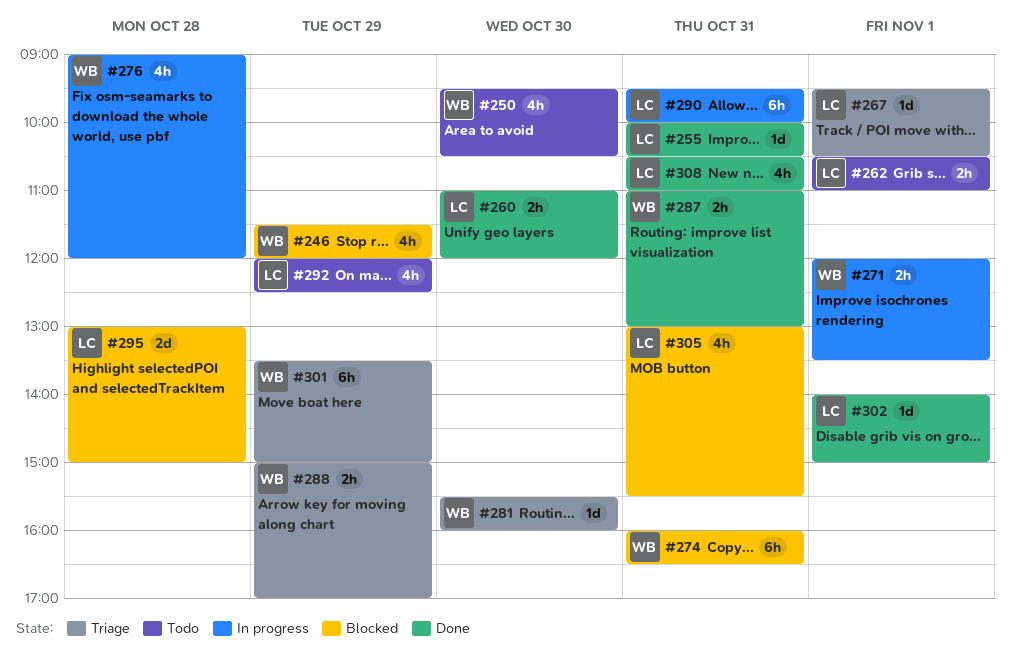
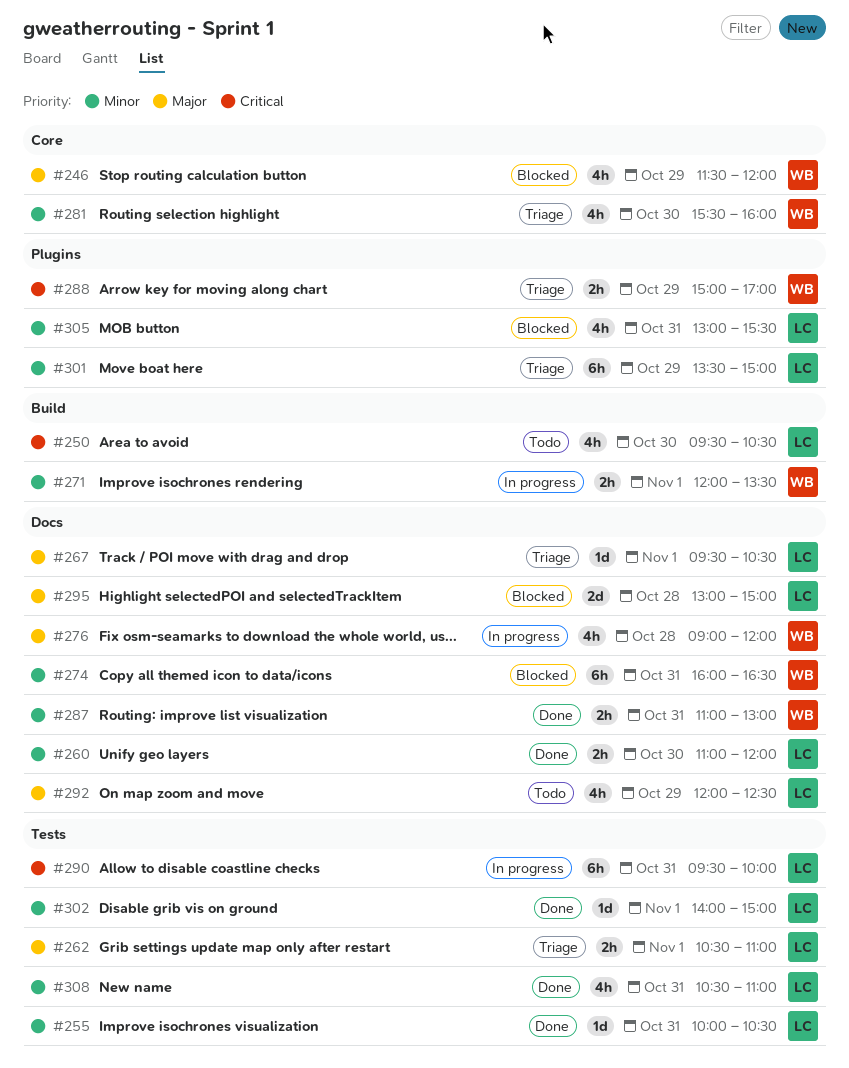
#250, owner: WB -> LC
#262, status: Todo -> Triage
#281, estimate: 1d -> 4h
#301, owner: WB -> LC

